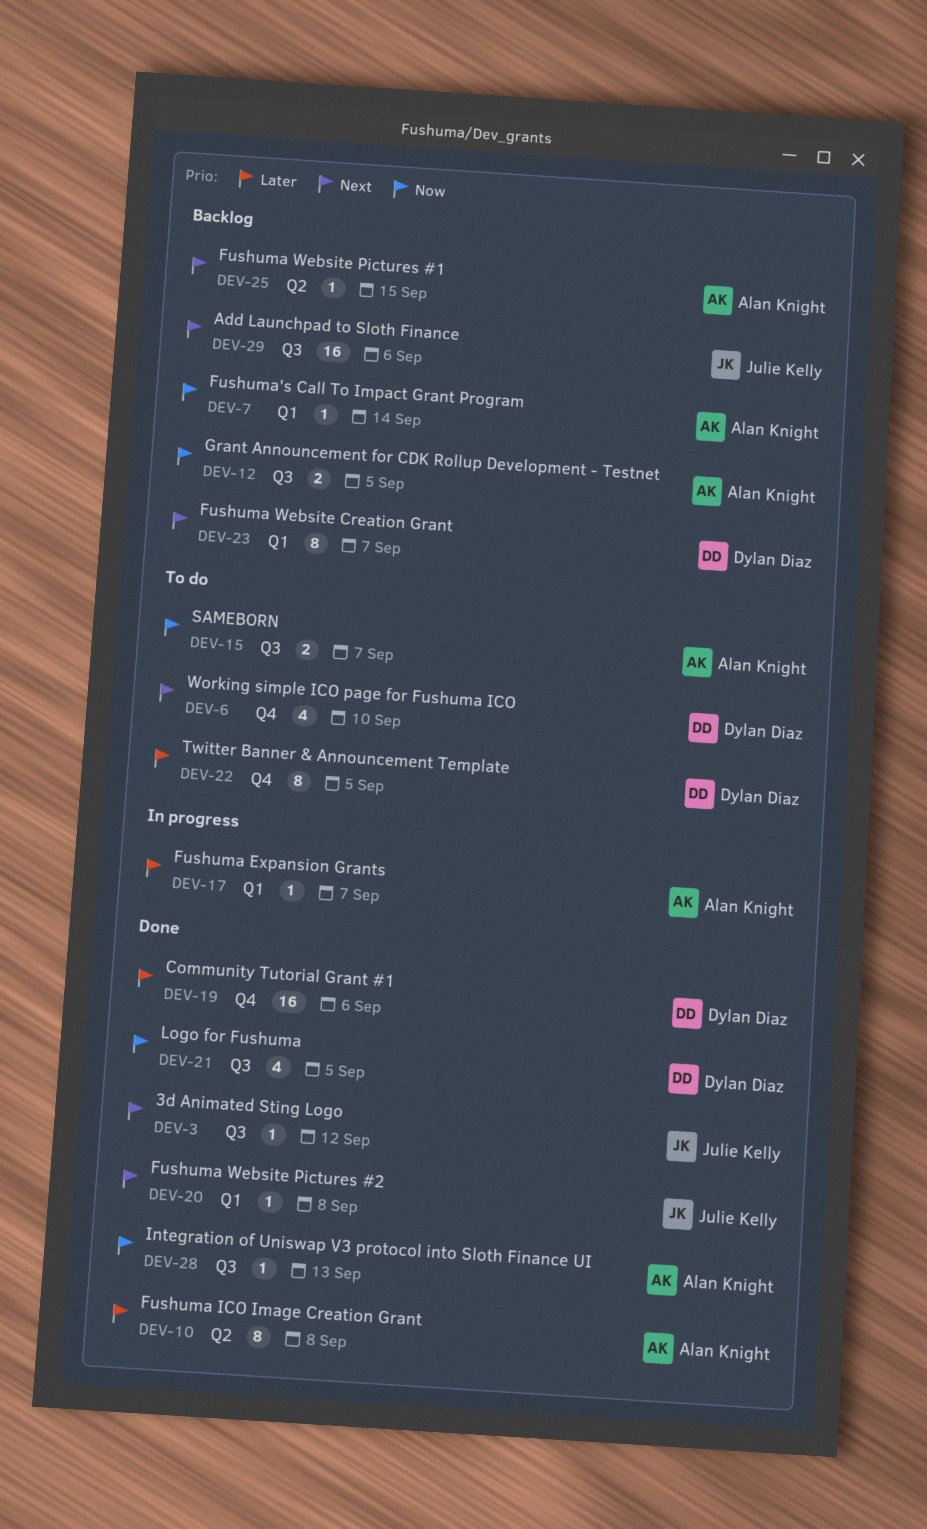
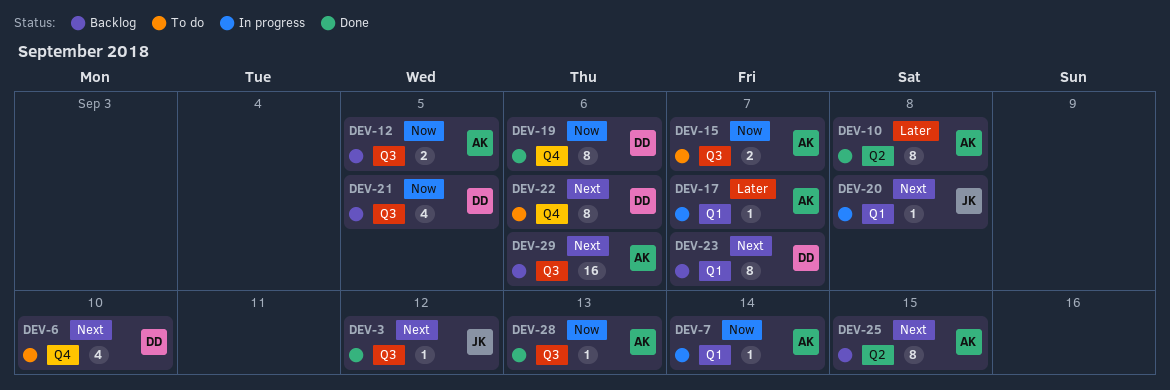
DEV-7, status: Backlog -> In progress
DEV-19, priority: Later -> Now
DEV-19, estimate: 16 -> 8
DEV-20, status: Done -> In progress
DEV-21, status: Done -> Backlog
DEV-22, priority: Later -> Next
DEV-22, due: Sep 5 -> Sep 6
DEV-25, estimate: 1 -> 8
DEV-29, owner: Julie Kelly -> Alan Knight

